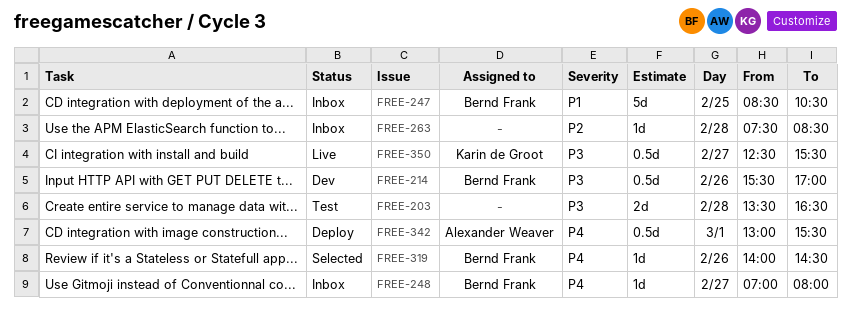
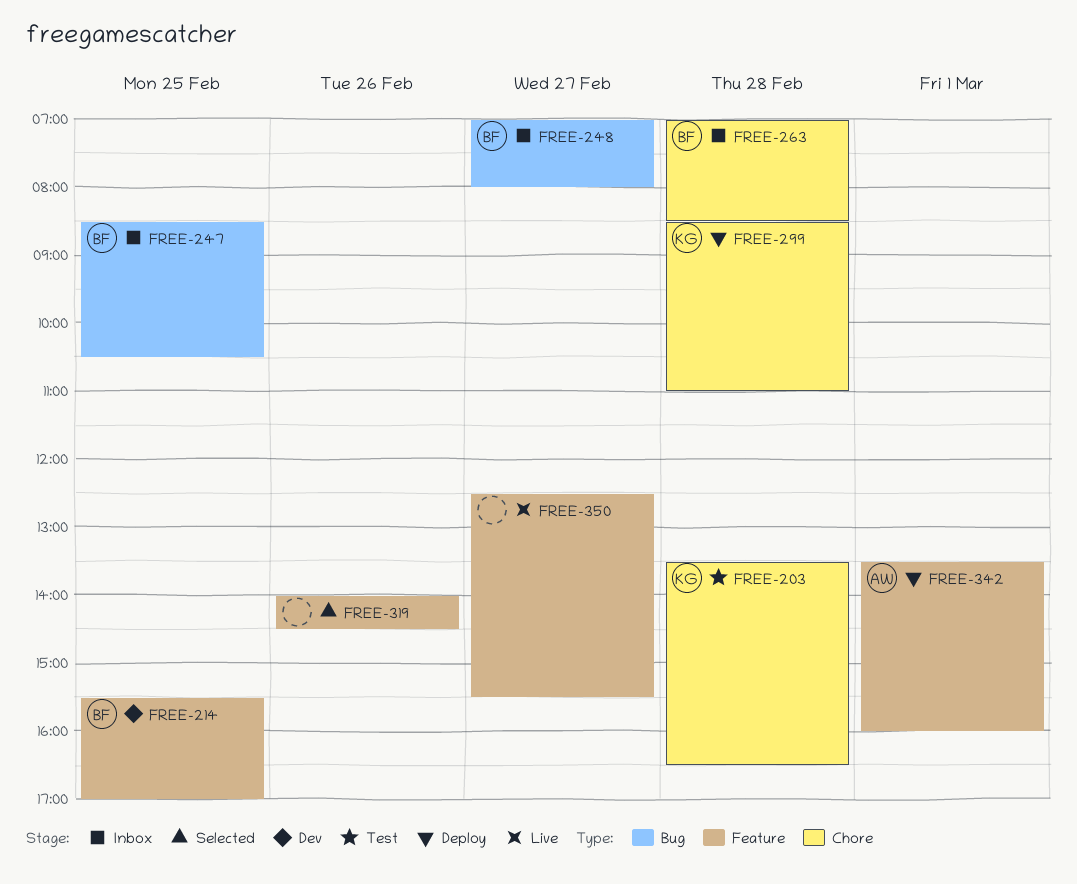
FREE-203, owner: none -> Karin de Groot
FREE-214, day: Feb 26 -> Feb 25
FREE-263, owner: none -> Bernd Frank
FREE-263, begins: 07:30 -> 07:00
FREE-299: none -> present
FREE-319, owner: Bernd Frank -> none
FREE-342, begins: 13:00 -> 13:30
FREE-342, ends: 15:30 -> 16:00
FREE-350, owner: Karin de Groot -> none

